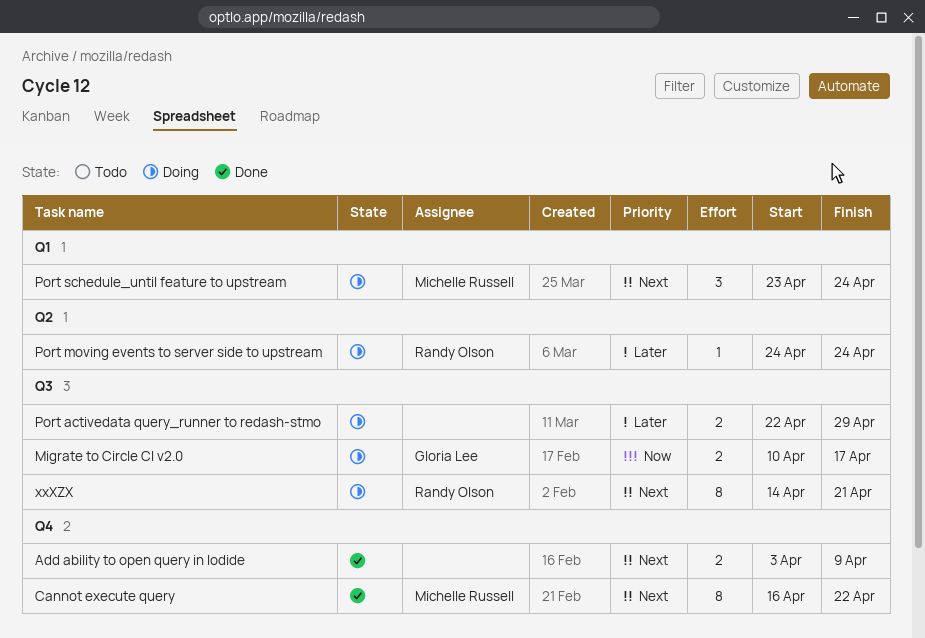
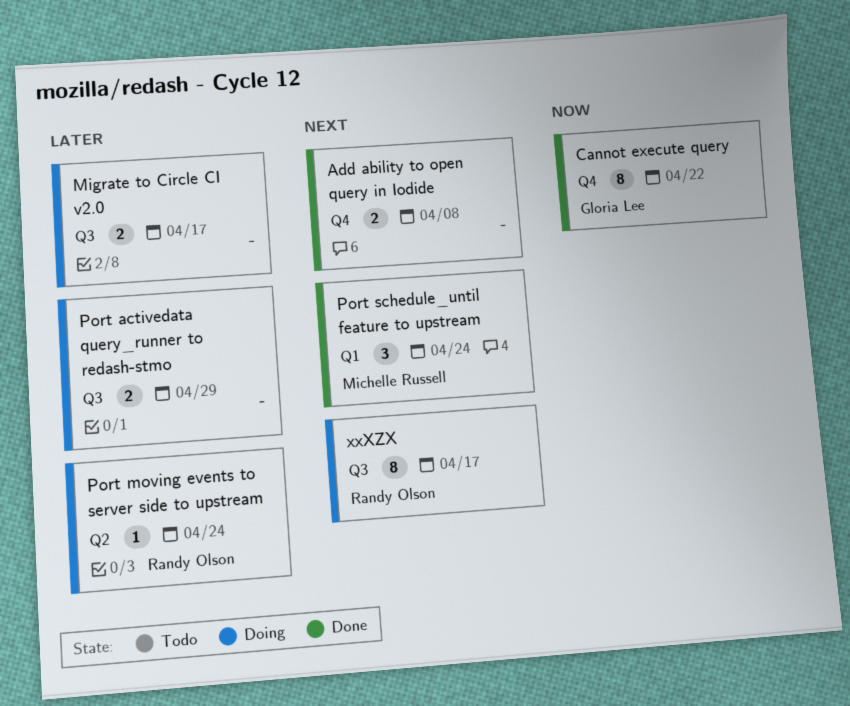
Add ability to open query in Iodide, due: Apr 9 -> Apr 8
Cannot execute query, owner: Michelle Russell -> Gloria Lee
Cannot execute query, priority: Next -> Now
Migrate to Circle CI v2.0, owner: Gloria Lee -> none
Migrate to Circle CI v2.0, priority: Now -> Later
Port schedule_until feature to upstream, status: Doing -> Done
xxXZX, due: Apr 21 -> Apr 17

